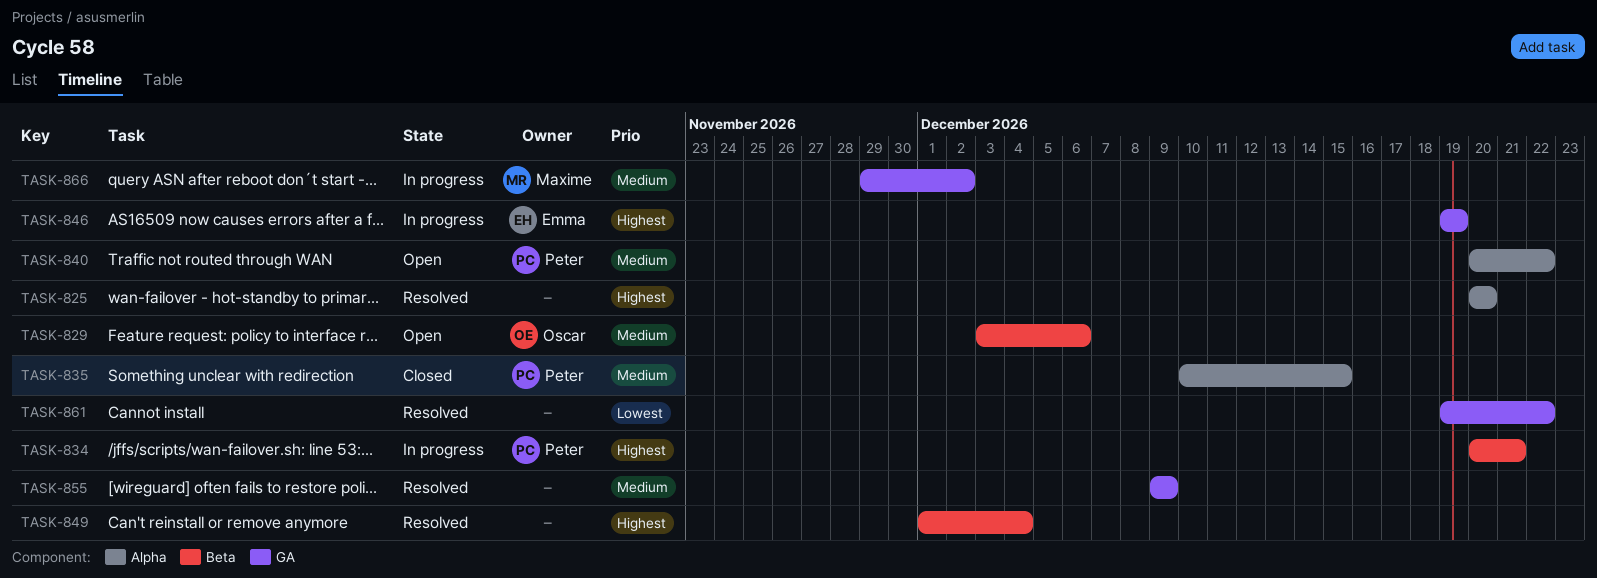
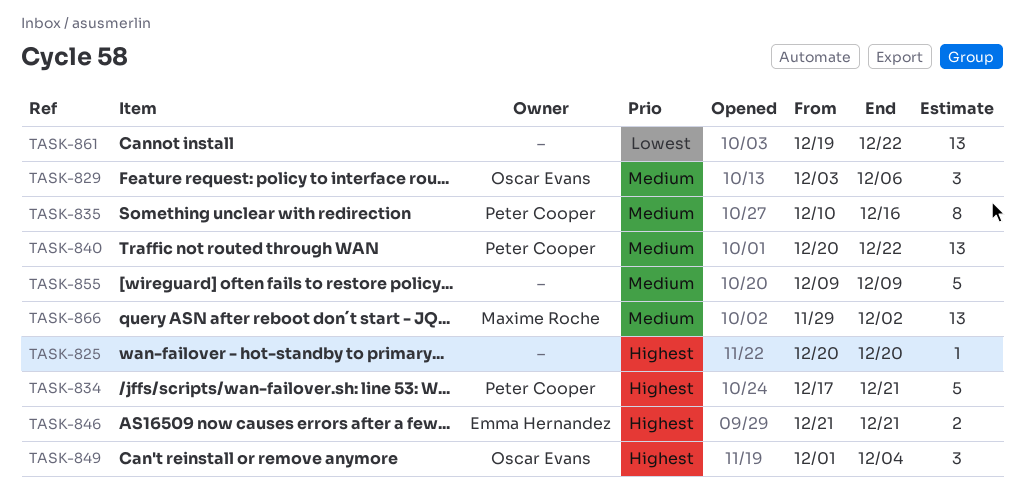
TASK-834, start: Dec 20 -> Dec 17
TASK-835, due: Dec 15 -> Dec 16
TASK-846, start: Dec 19 -> Dec 21
TASK-846, due: Dec 19 -> Dec 21
TASK-849, owner: none -> Oscar Evans

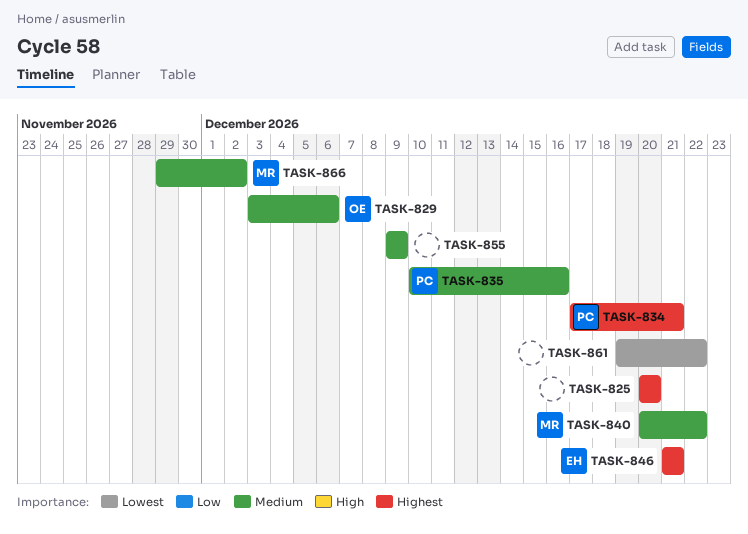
TASK-840, owner: Peter Cooper -> Maxime Roche
TASK-849: present -> none

